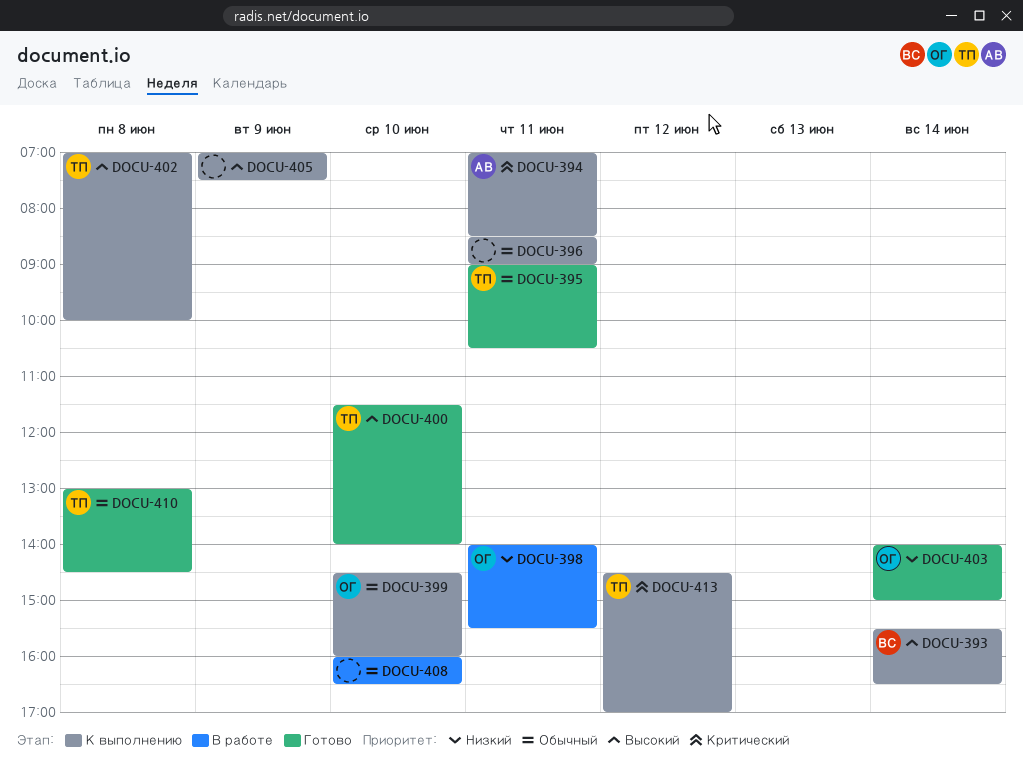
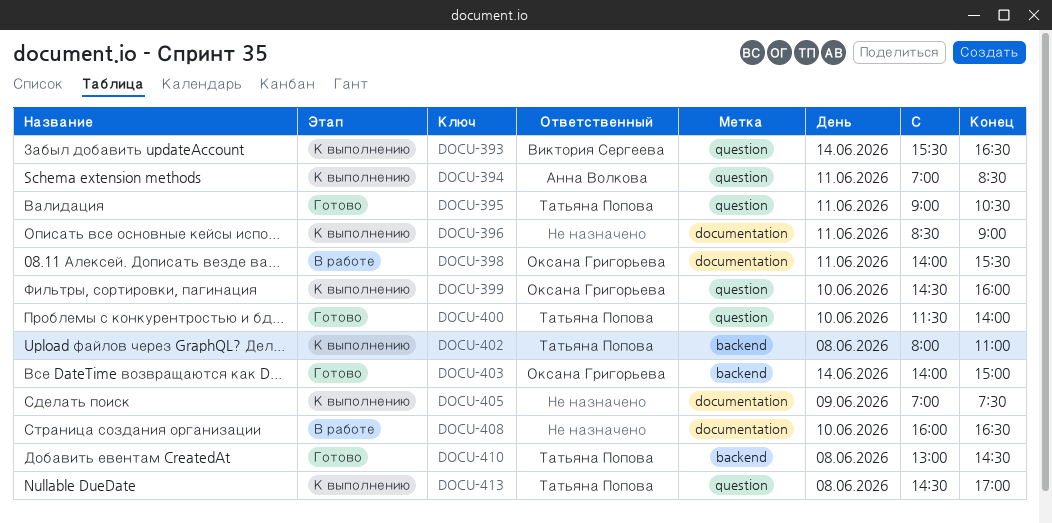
DOCU-402, begins: 07:00 -> 08:00
DOCU-402, ends: 10:00 -> 11:00
DOCU-413, day: Jun 12 -> Jun 8

